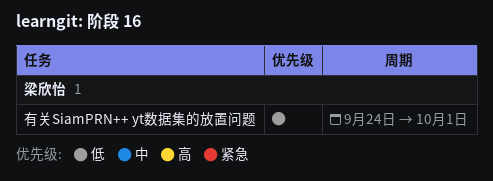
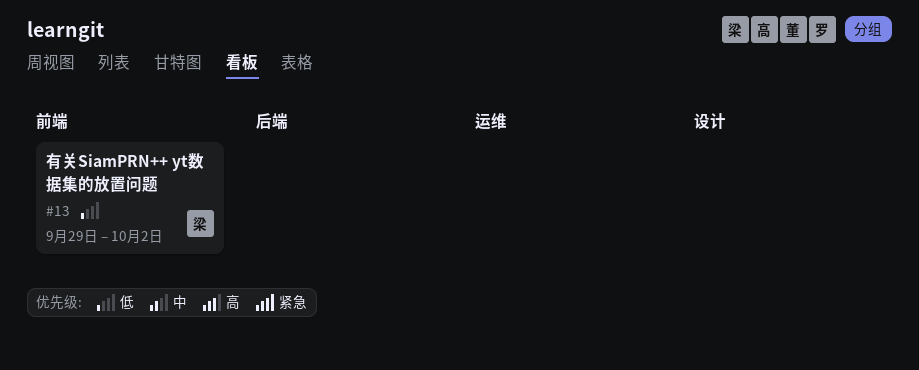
有关SiamPRN++ yt数据集的放置问题, start: Sep 24 -> Sep 29
有关SiamPRN++ yt数据集的放置问题, due: Oct 1 -> Oct 2

